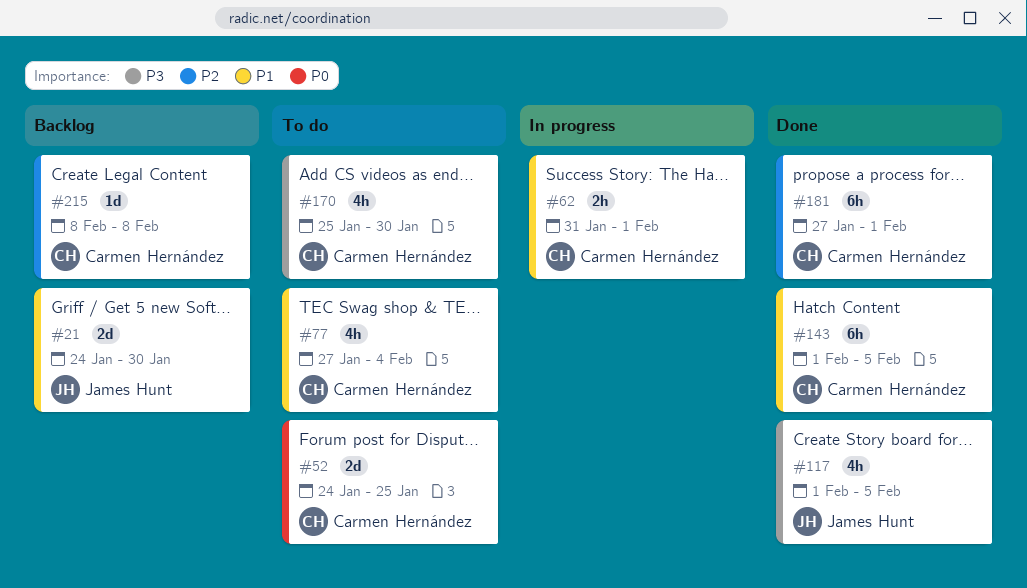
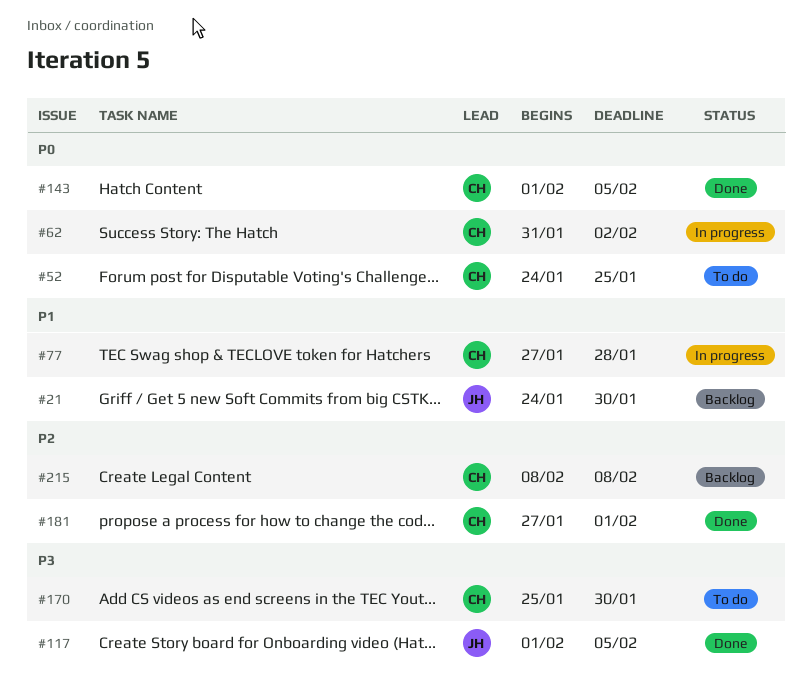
#62, priority: P1 -> P0
#62, due: Feb 1 -> Feb 2
#77, status: To do -> In progress
#77, due: Feb 4 -> Jan 28
#143, priority: P1 -> P0

